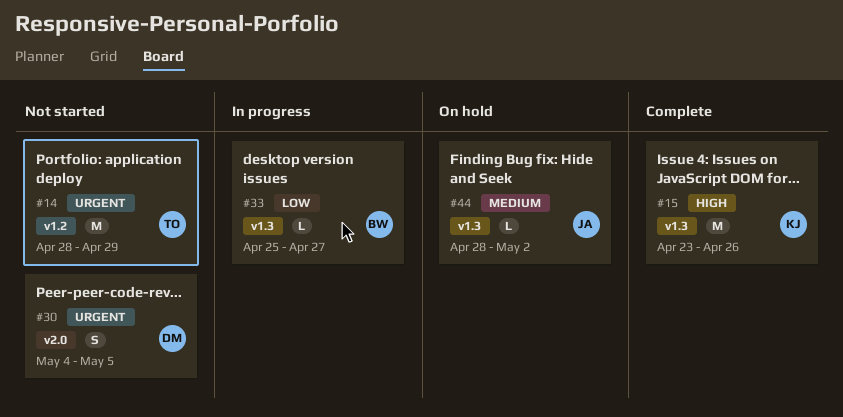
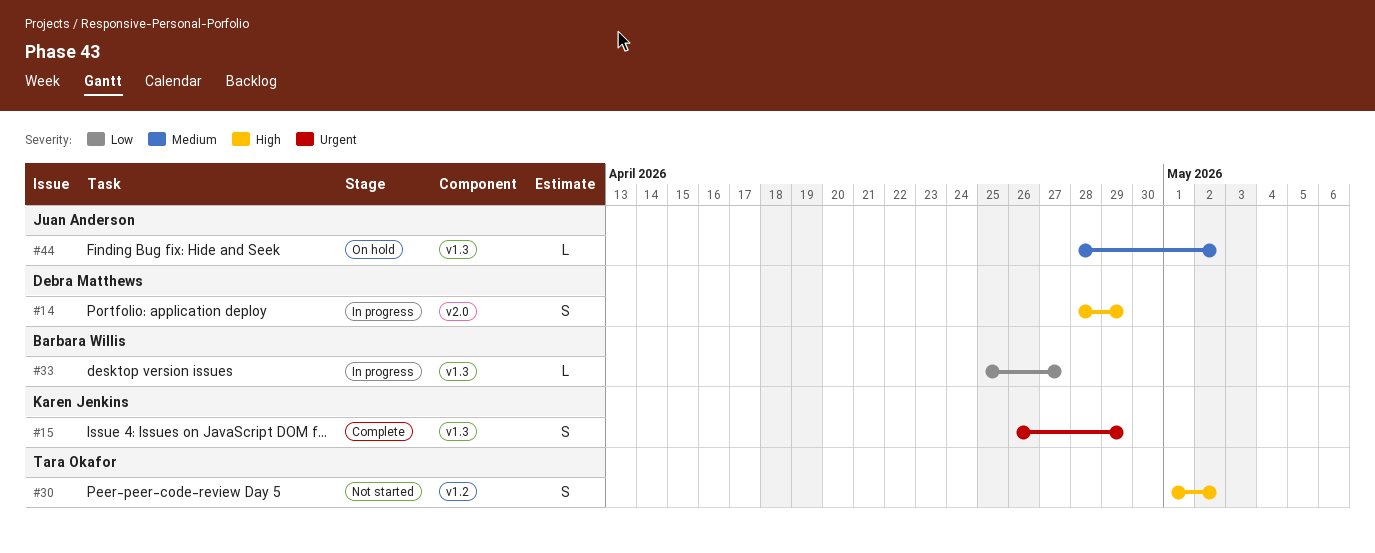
#14, status: Not started -> In progress
#14, owner: Tara Okafor -> Debra Matthews
#14, priority: Urgent -> High
#14, label: v1.2 -> v2.0
#14, estimate: M -> S
#15, priority: High -> Urgent
#15, estimate: M -> S
#15, start: Apr 23 -> Apr 26
#15, due: Apr 26 -> Apr 29
#30, owner: Debra Matthews -> Tara Okafor
#30, priority: Urgent -> High
#30, label: v2.0 -> v1.2
#30, start: May 4 -> May 1
#30, due: May 5 -> May 2

